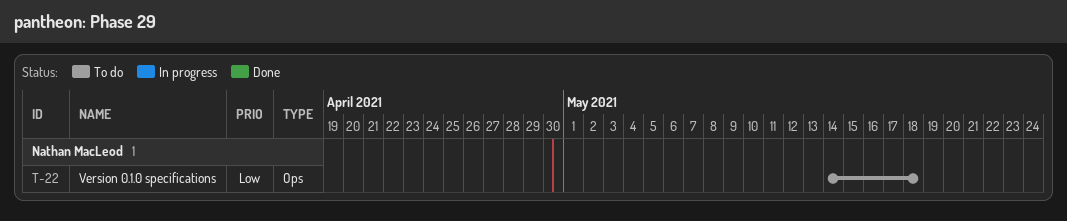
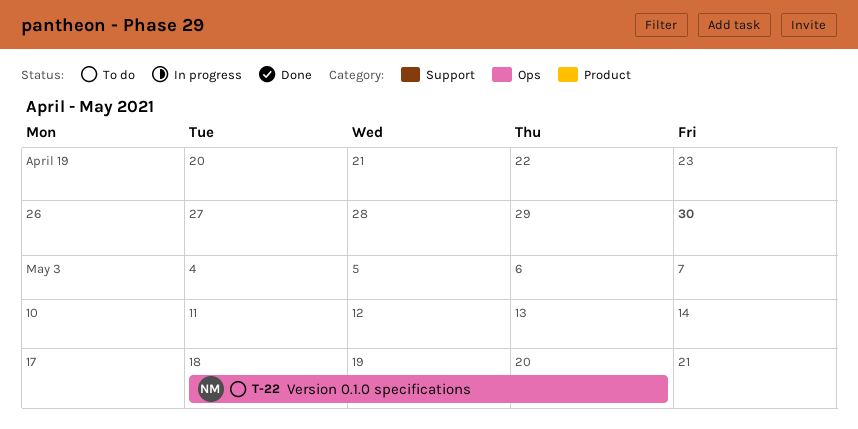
T-22, start: May 14 -> May 18
T-22, due: May 18 -> May 20

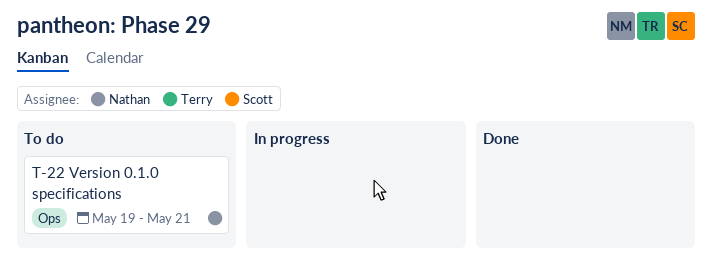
T-22, start: May 18 -> May 19
T-22, due: May 20 -> May 21

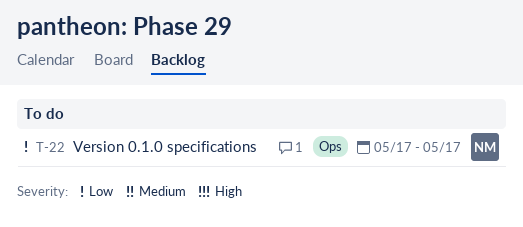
T-22, start: May 19 -> May 17
T-22, due: May 21 -> May 17

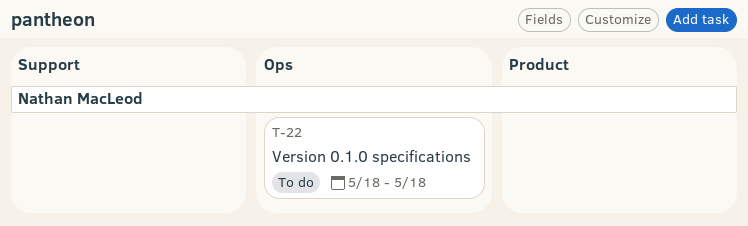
T-22, start: May 17 -> May 18
T-22, due: May 17 -> May 18

